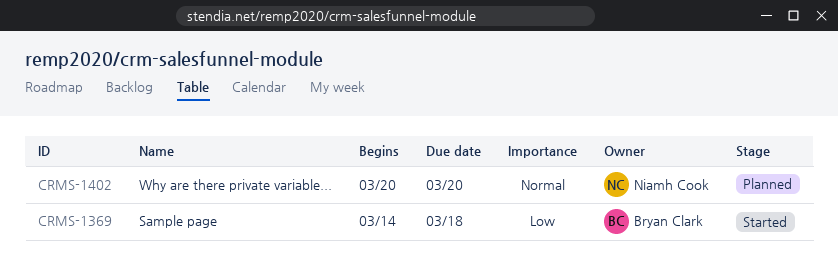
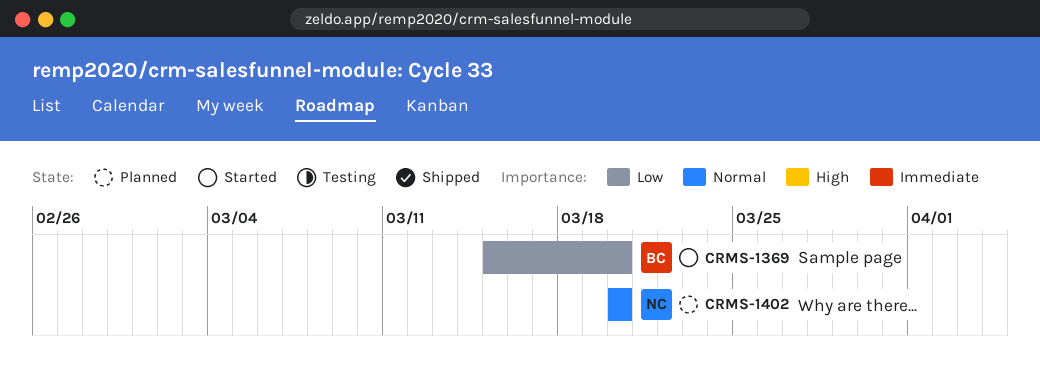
CRMS-1369, start: Mar 14 -> Mar 15
CRMS-1369, due: Mar 18 -> Mar 20

